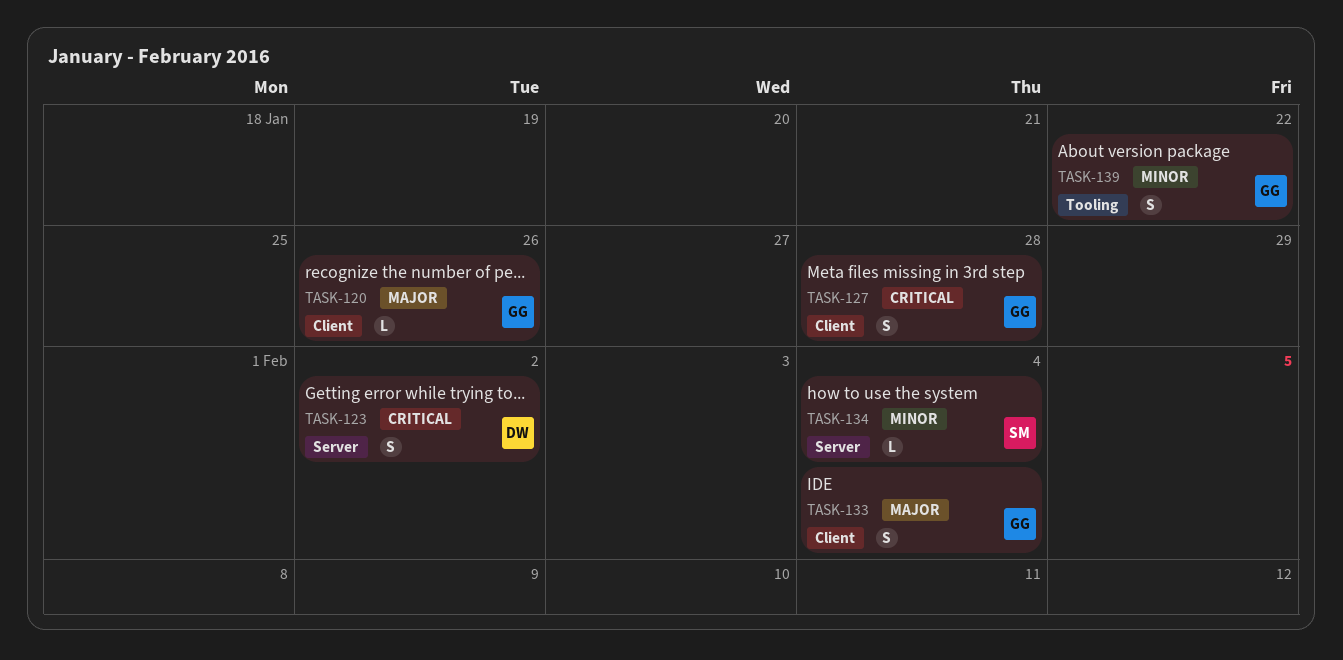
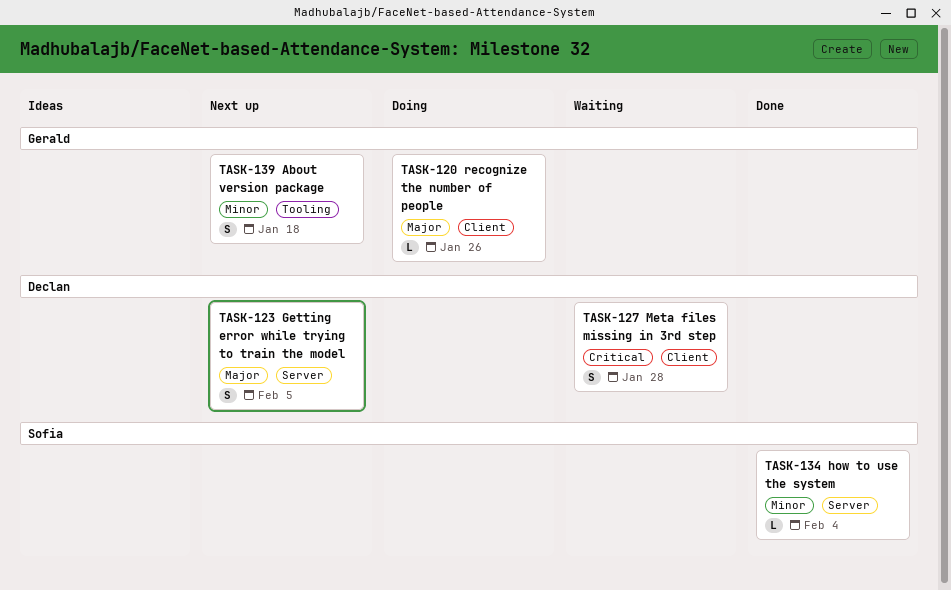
TASK-123, priority: Critical -> Major
TASK-123, due: Feb 2 -> Feb 5
TASK-127, owner: Gerald -> Declan
TASK-133: present -> none
TASK-139, due: Jan 22 -> Jan 18

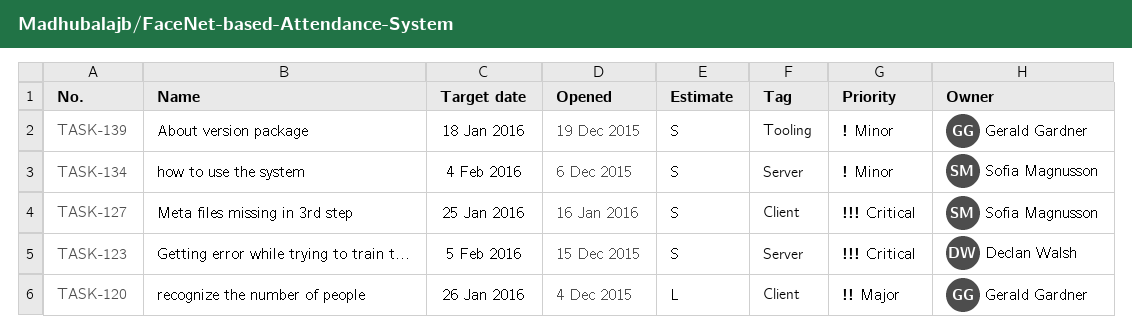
TASK-123, priority: Major -> Critical
TASK-127, owner: Declan Walsh -> Sofia Magnusson
TASK-127, due: Jan 28 -> Jan 25
TASK-134, estimate: L -> S

